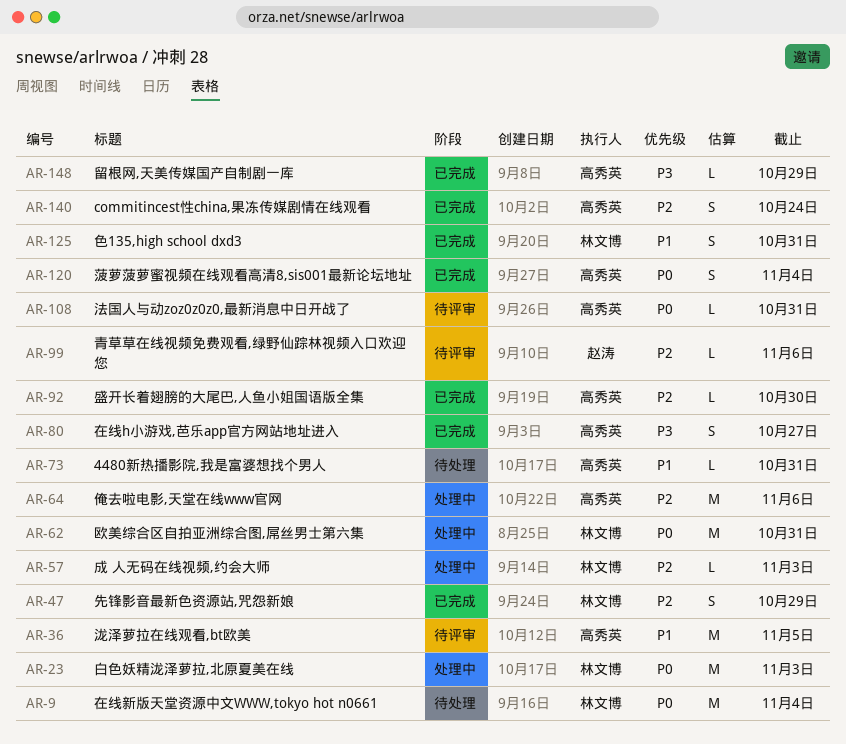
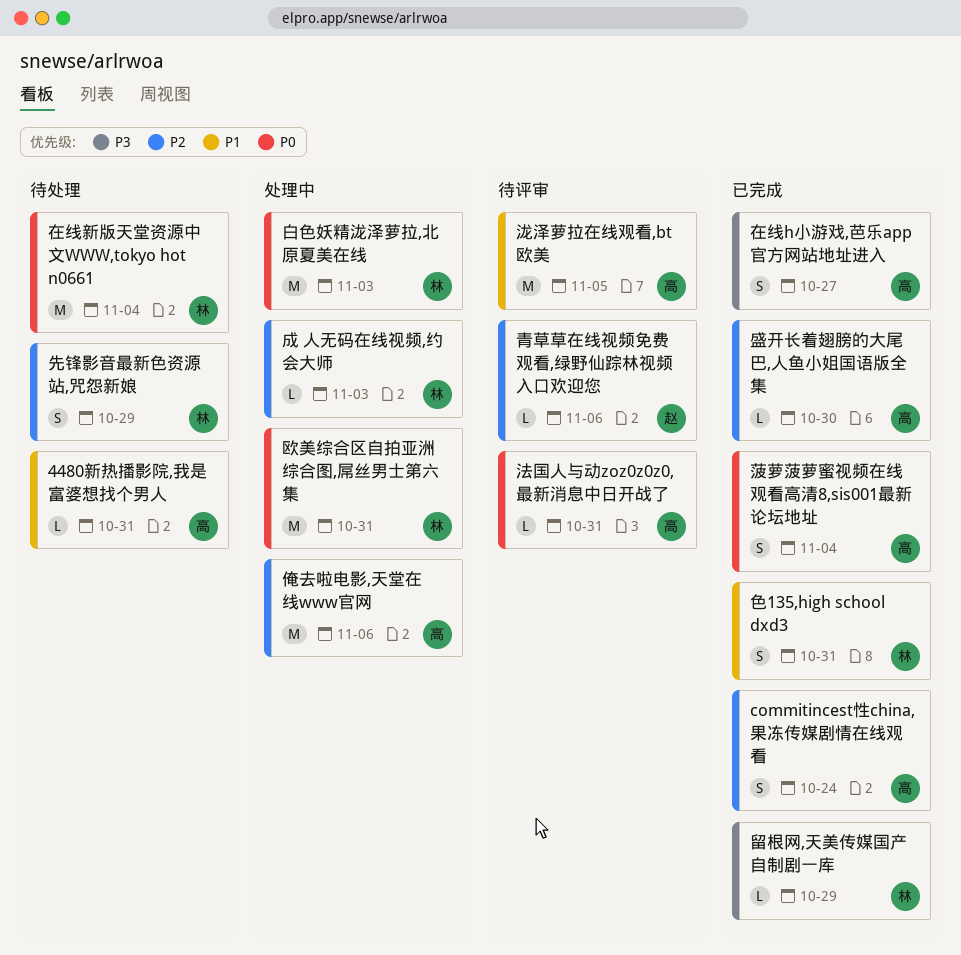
先锋影音最新色资源站,咒怨新娘, status: 已完成 -> 待处理
留根网,天美传媒国产自制剧一库, owner: 高秀英 -> 林文博

